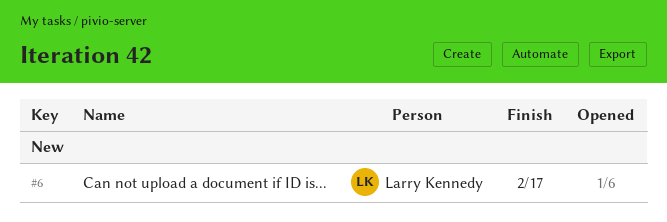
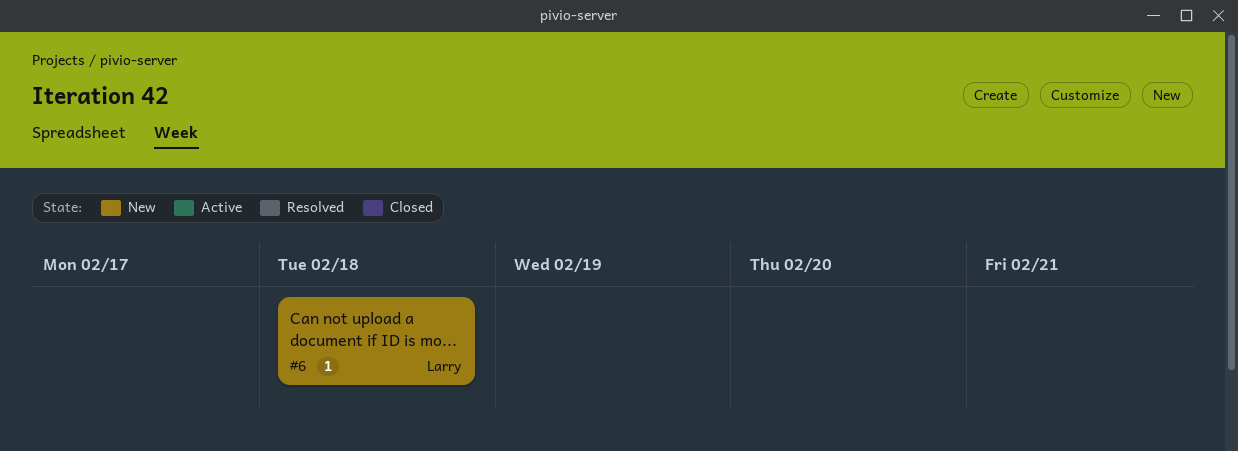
#6, due: Feb 17 -> Feb 18

